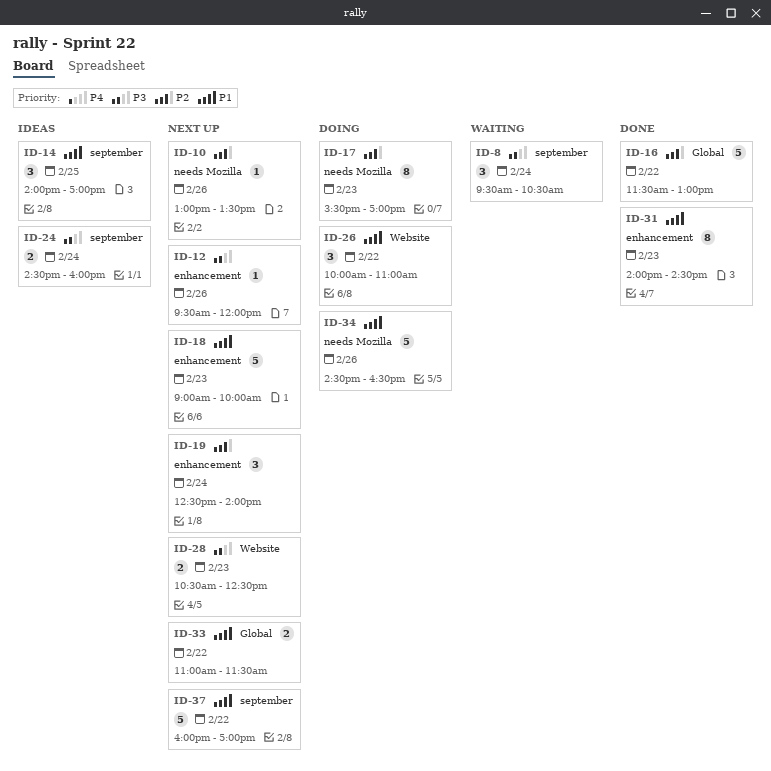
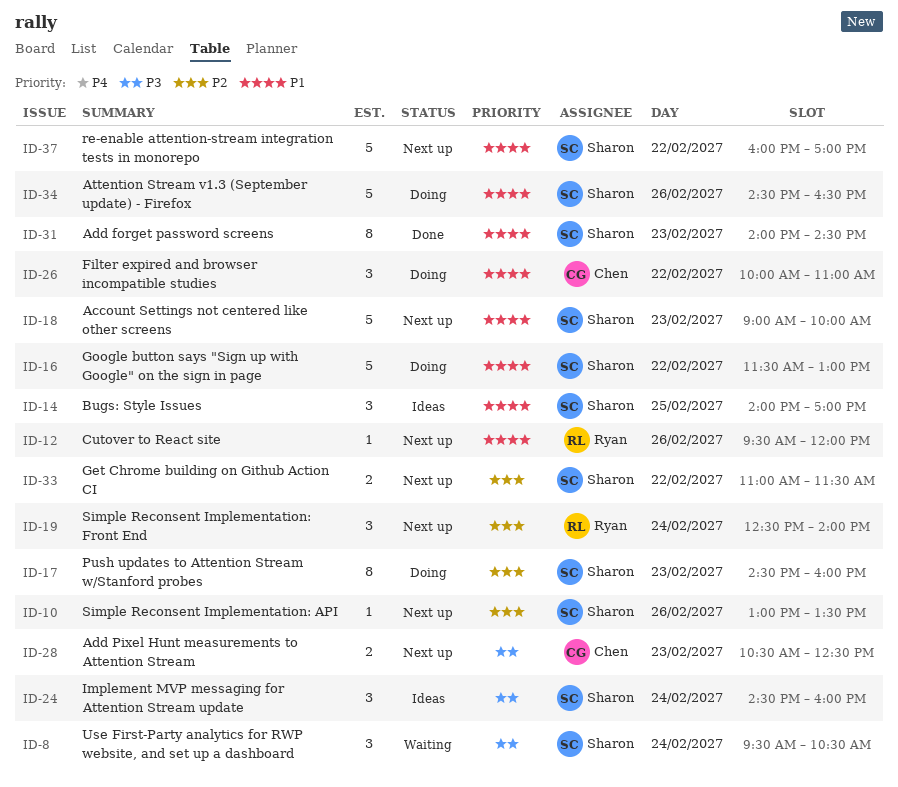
ID-12, priority: P3 -> P1
ID-16, status: Done -> Doing
ID-16, priority: P2 -> P1
ID-17, begins: 15:30 -> 14:30
ID-17, ends: 17:00 -> 16:00
ID-24, estimate: 2 -> 3
ID-33, priority: P1 -> P2

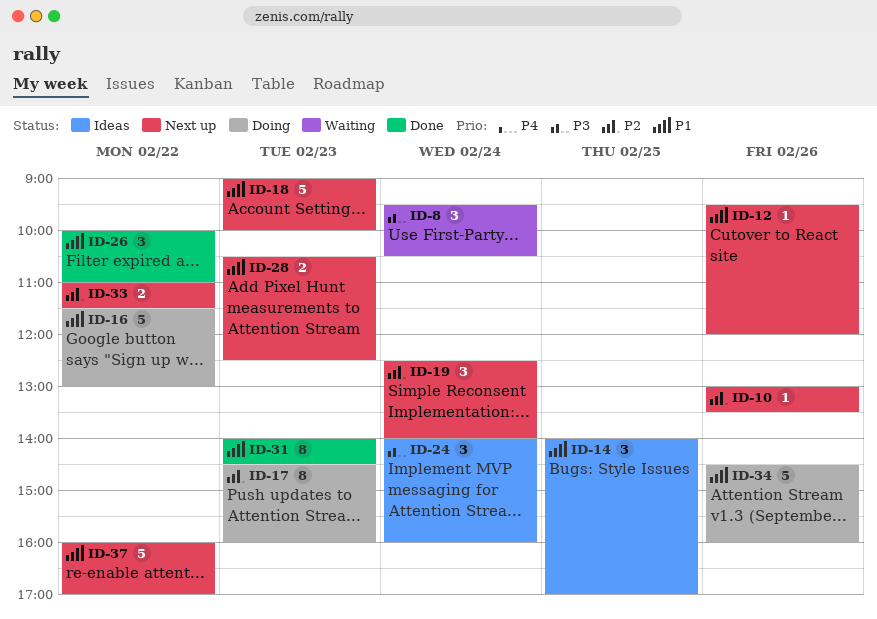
ID-24, begins: 14:30 -> 14:00
ID-26, status: Doing -> Done
ID-28, priority: P3 -> P1
ID-34, ends: 16:30 -> 16:00

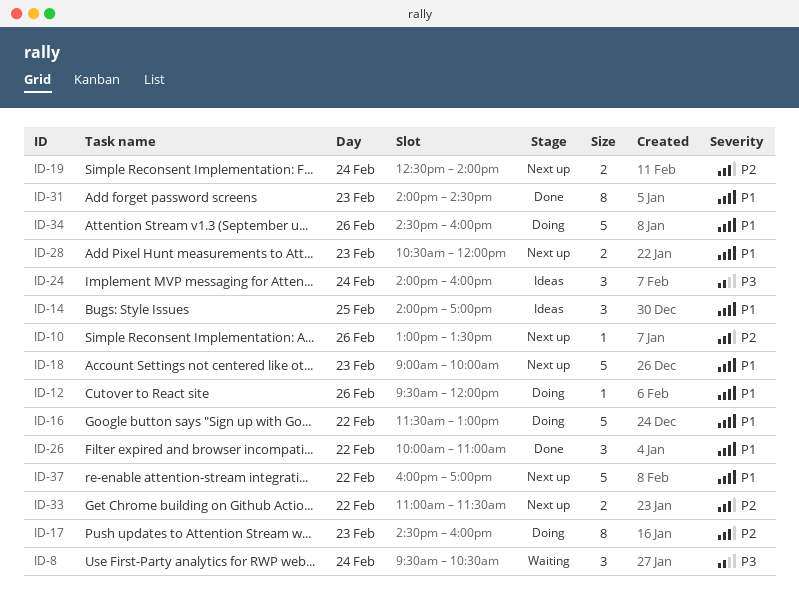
ID-12, status: Next up -> Doing
ID-19, estimate: 3 -> 2
ID-28, ends: 12:30 -> 12:00

